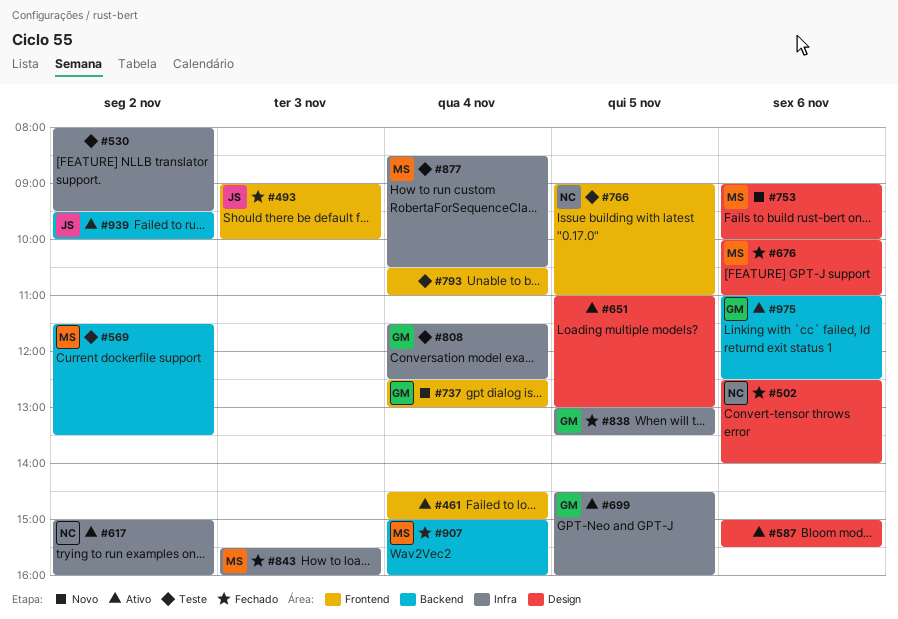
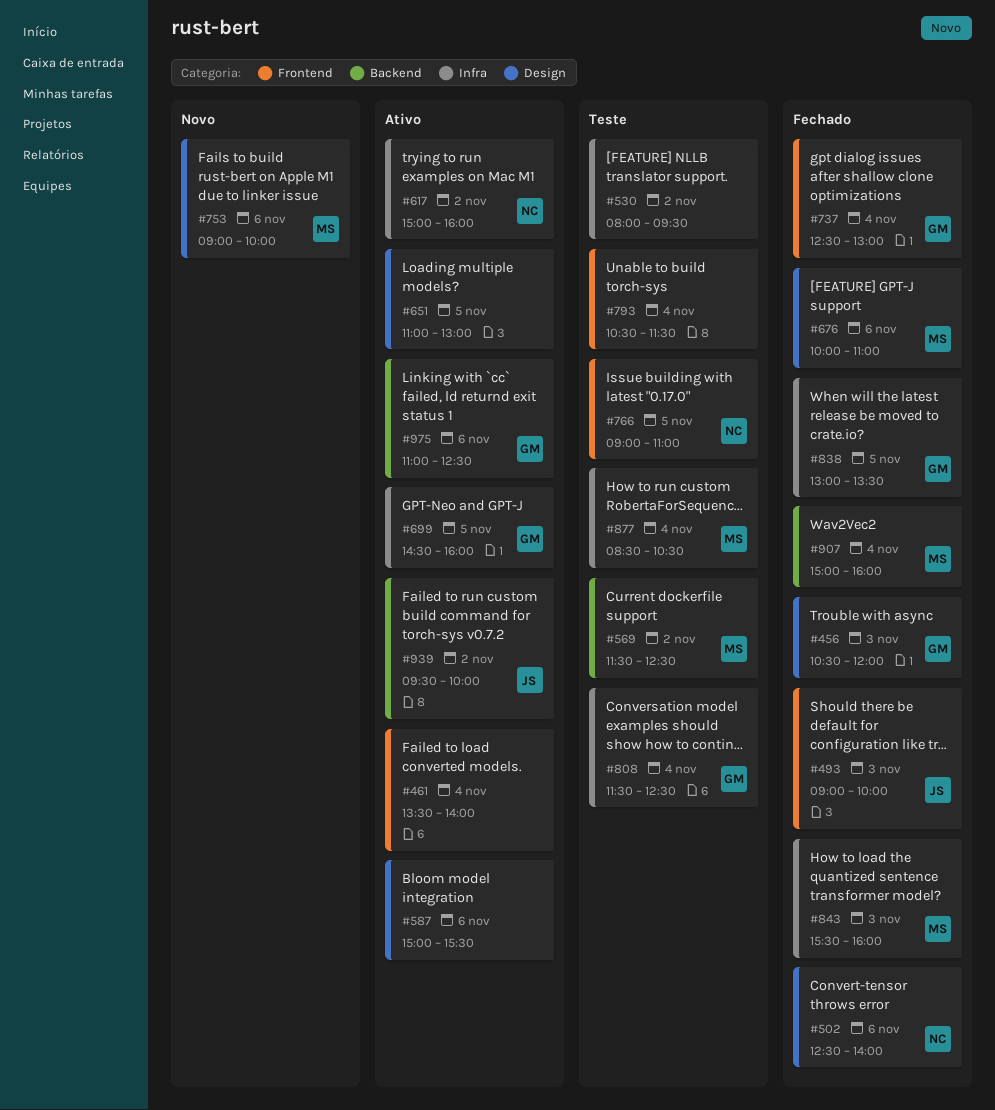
#456: none -> present
#461, begins: 14:30 -> 13:30
#461, ends: 15:00 -> 14:00
#569, ends: 13:30 -> 12:30
#737, status: Novo -> Fechado
#793, ends: 11:00 -> 11:30

